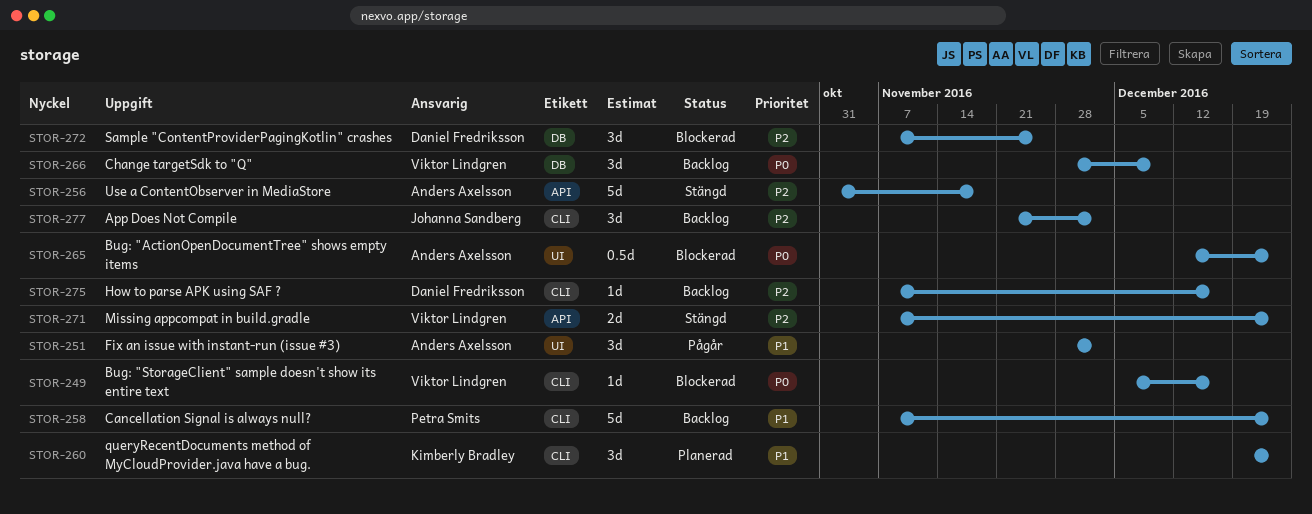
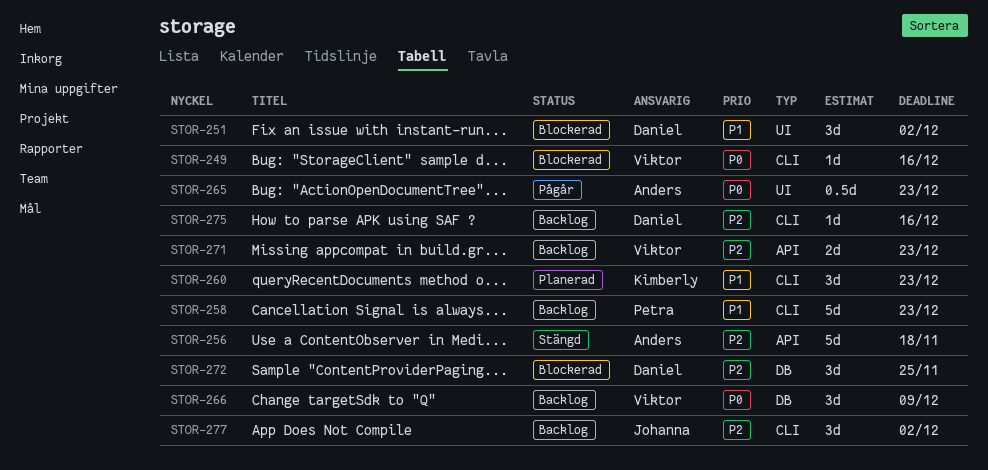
STOR-251, status: Pågår -> Blockerad
STOR-251, owner: Anders Axelsson -> Daniel Fredriksson
STOR-265, status: Blockerad -> Pågår
STOR-271, status: Stängd -> Backlog

